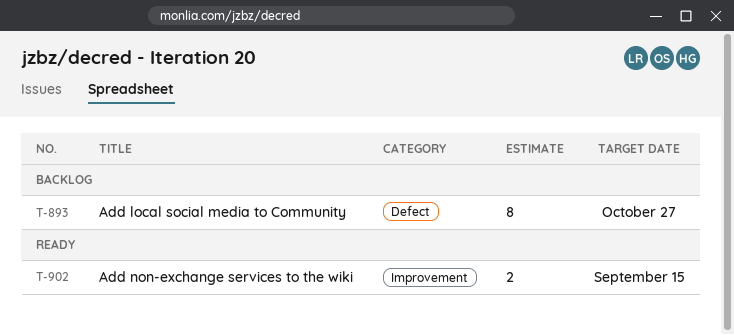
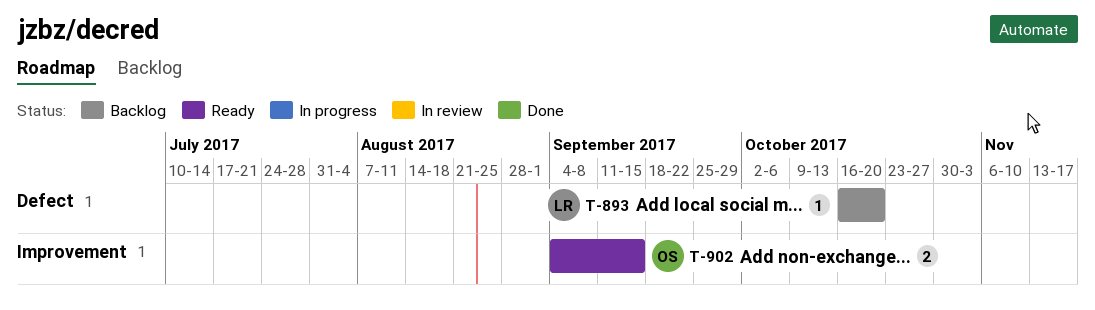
T-893, estimate: 8 -> 1
T-893, due: Oct 27 -> Oct 20

